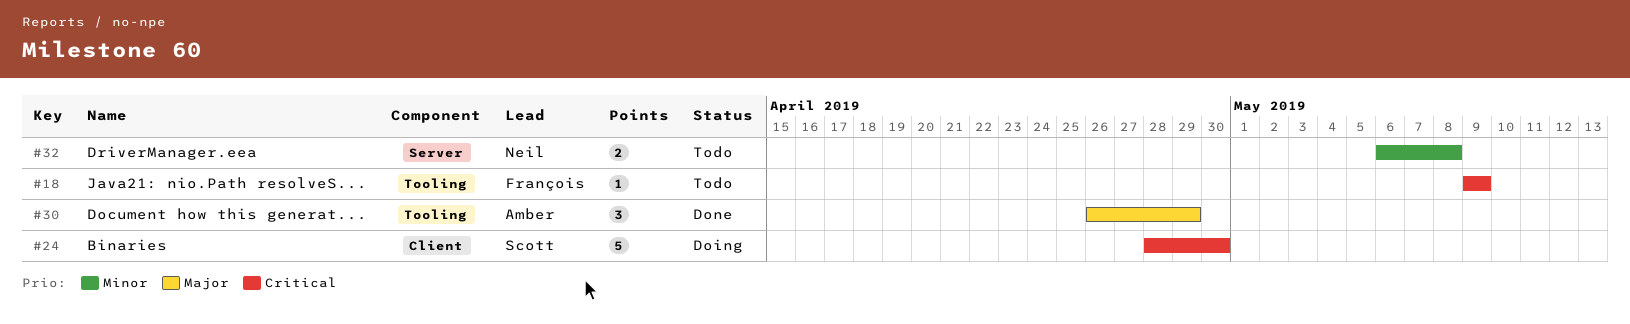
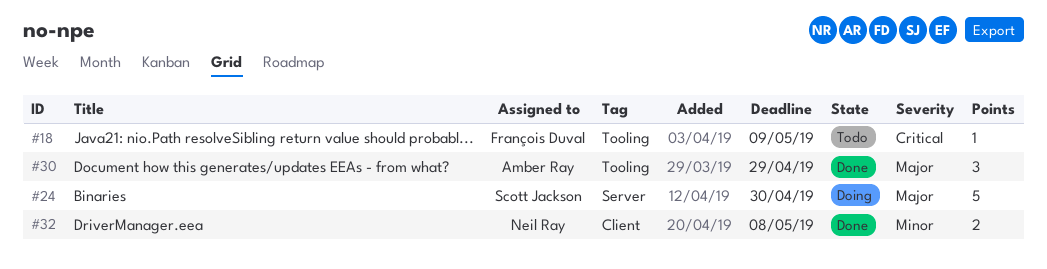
#24, priority: Critical -> Major
#24, label: Client -> Server
#32, status: Todo -> Done
#32, label: Server -> Client

